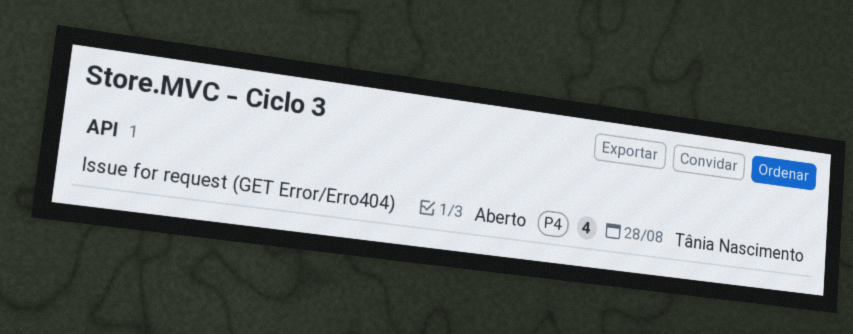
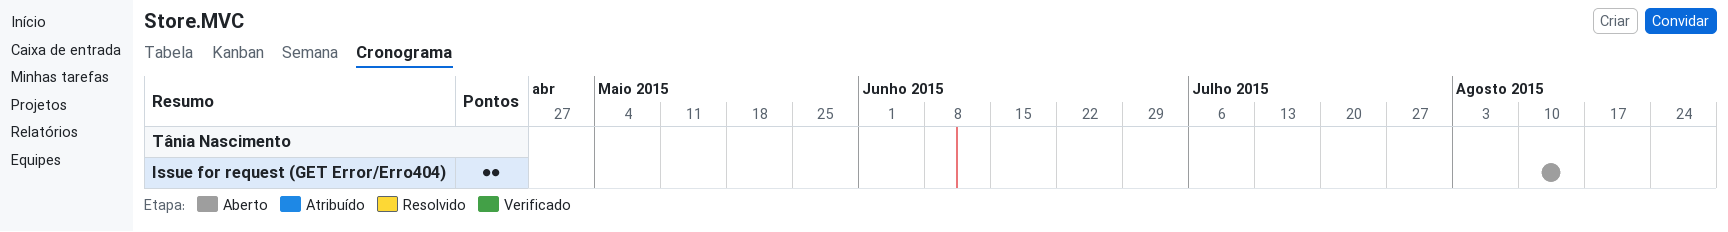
Issue for request (GET Error/Erro404), estimate: 4 -> 2
Issue for request (GET Error/Erro404), due: Aug 28 -> Aug 14

